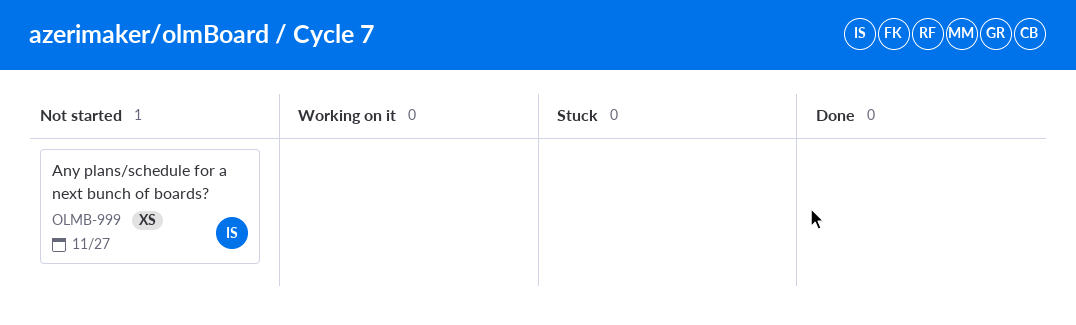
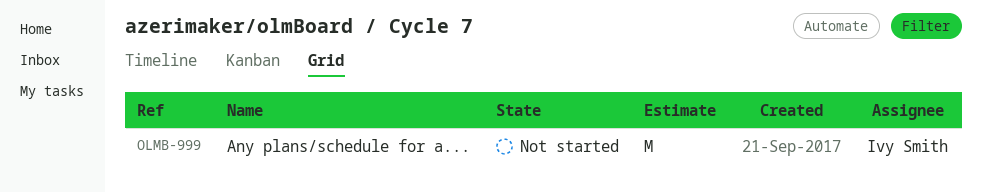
OLMB-999, estimate: XS -> M

